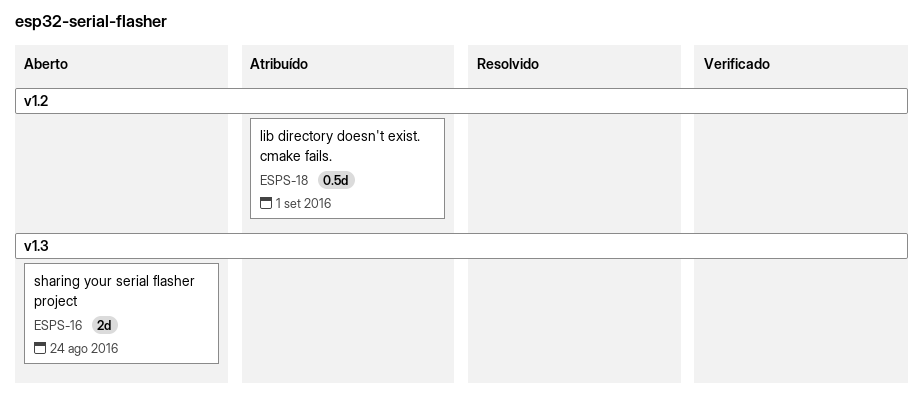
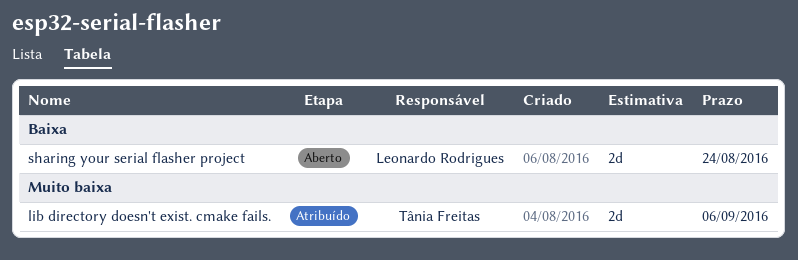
lib directory doesn't exist. cmake fails., estimate: 0.5d -> 2d
lib directory doesn't exist. cmake fails., due: Sep 1 -> Sep 6

